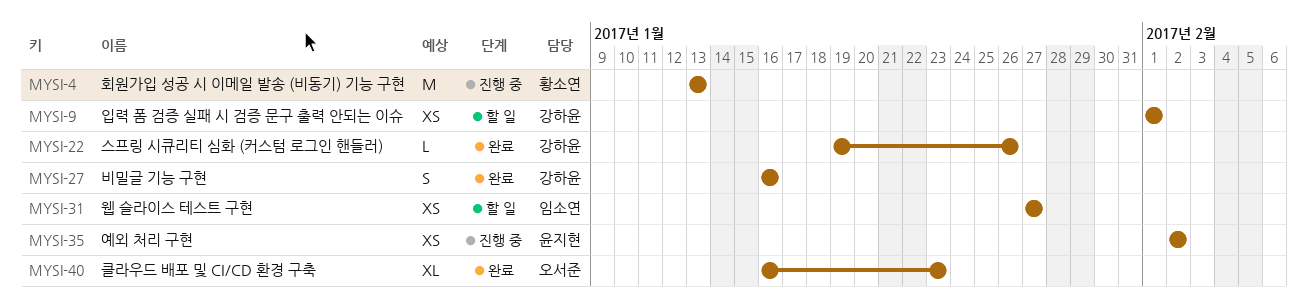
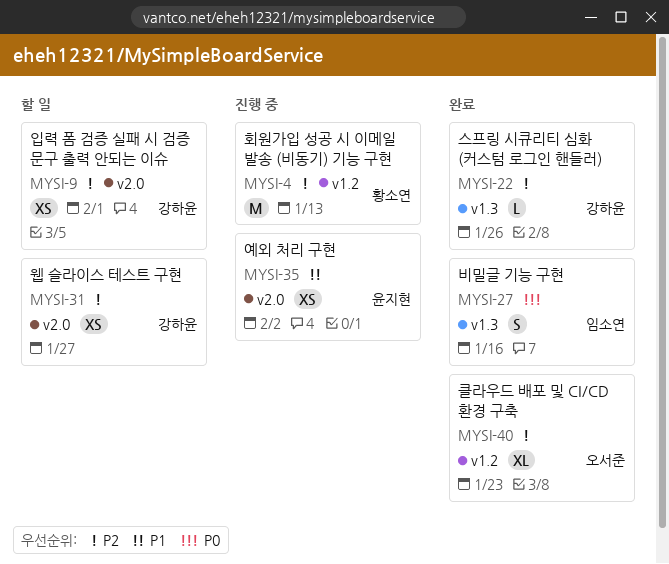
MYSI-27, owner: 강하윤 -> 임소연
MYSI-31, owner: 임소연 -> 강하윤

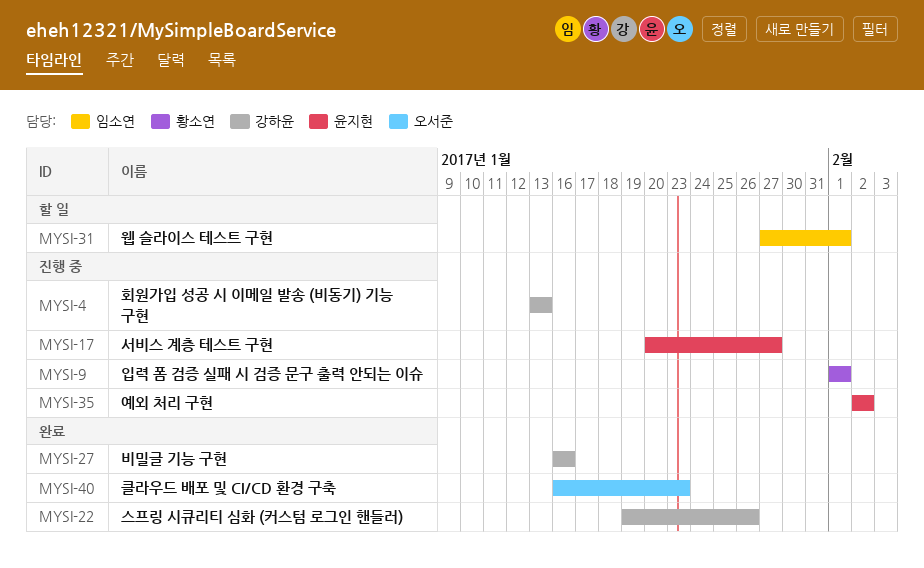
MYSI-4, owner: 황소연 -> 강하윤
MYSI-9, status: 할 일 -> 진행 중
MYSI-9, owner: 강하윤 -> 황소연
MYSI-17: none -> present
MYSI-27, owner: 임소연 -> 강하윤
MYSI-31, owner: 강하윤 -> 임소연
MYSI-31, due: Jan 27 -> Feb 1

